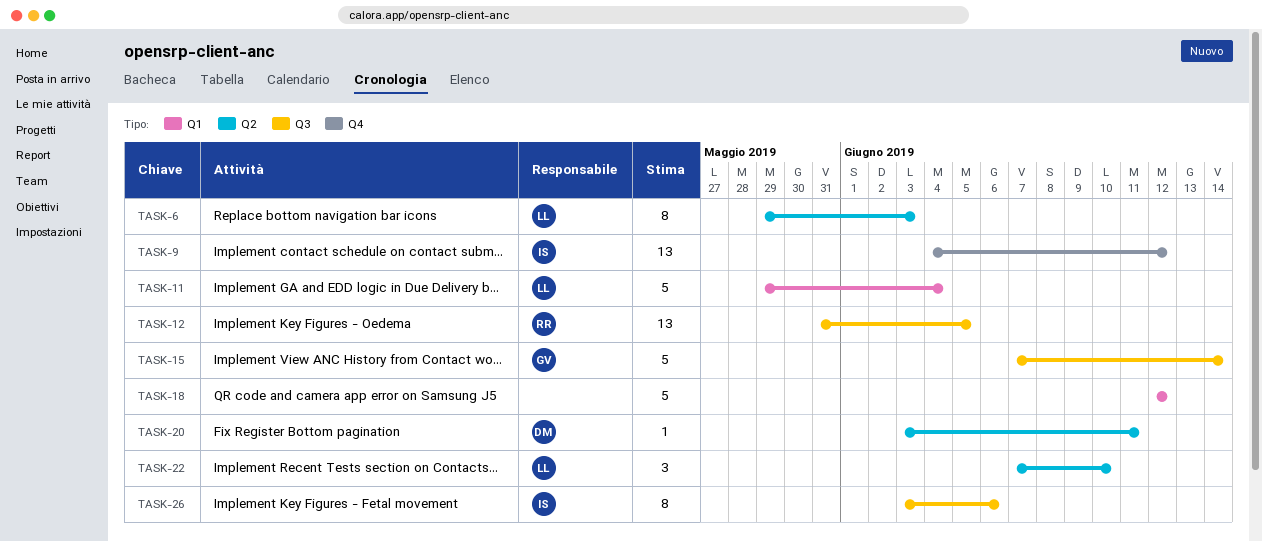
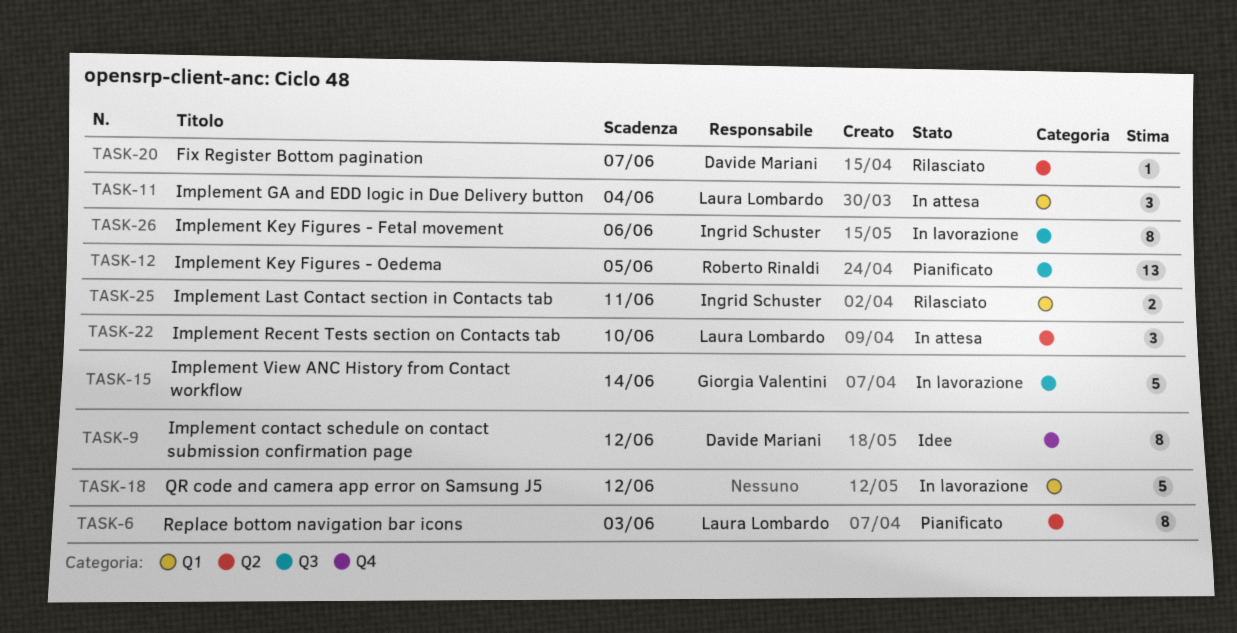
TASK-9, owner: Ingrid Schuster -> Davide Mariani
TASK-9, estimate: 13 -> 8
TASK-11, estimate: 5 -> 3
TASK-20, due: Jun 11 -> Jun 7
TASK-25: none -> present

